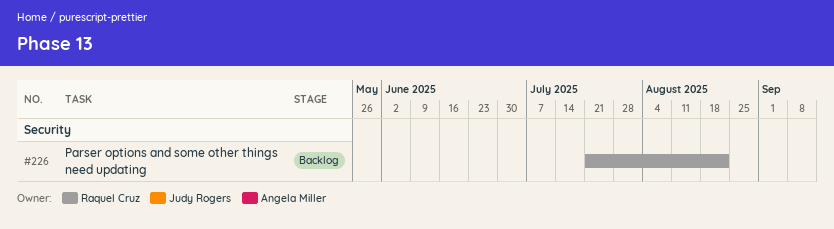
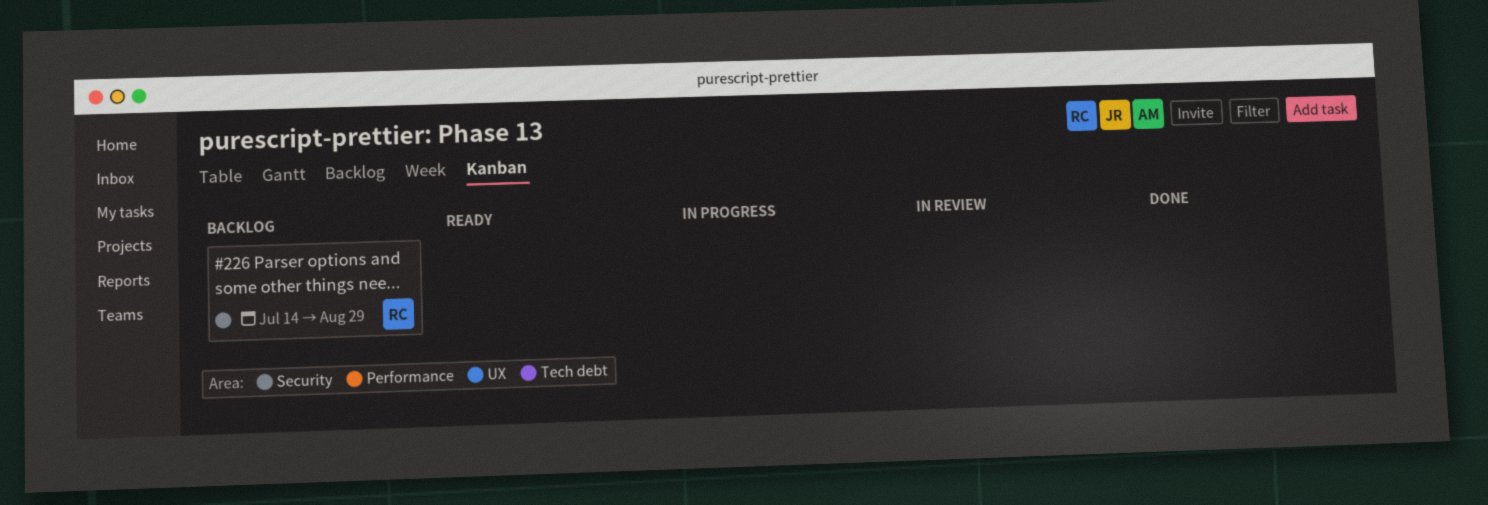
#226, start: Jul 21 -> Jul 14
#226, due: Aug 22 -> Aug 29

